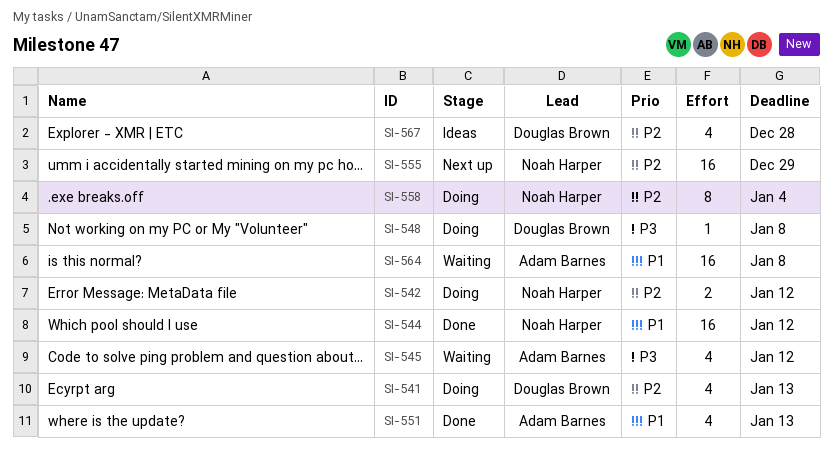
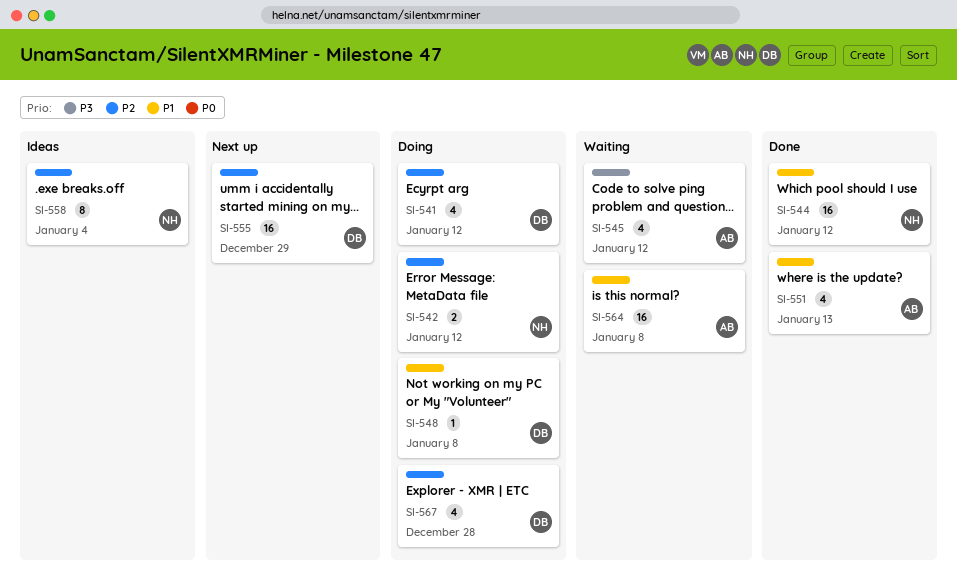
SI-541, due: Jan 13 -> Jan 12
SI-548, priority: P3 -> P1
SI-555, owner: Noah Harper -> Douglas Brown
SI-558, status: Doing -> Ideas
SI-567, status: Ideas -> Doing

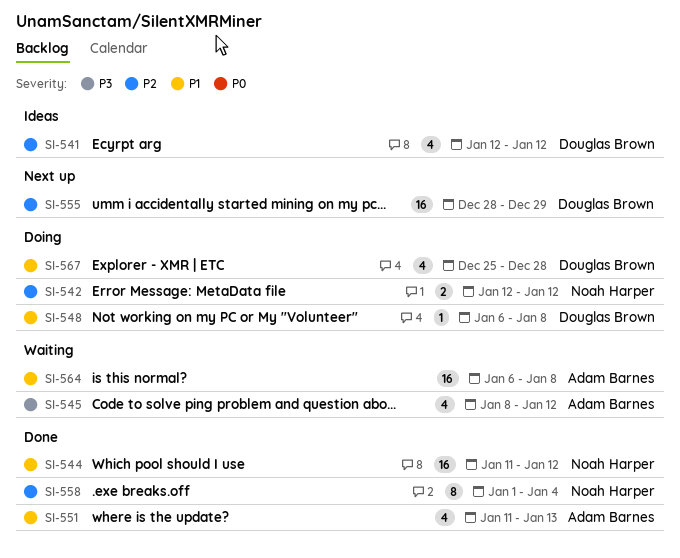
SI-541, status: Doing -> Ideas
SI-558, status: Ideas -> Done
SI-567, priority: P2 -> P1

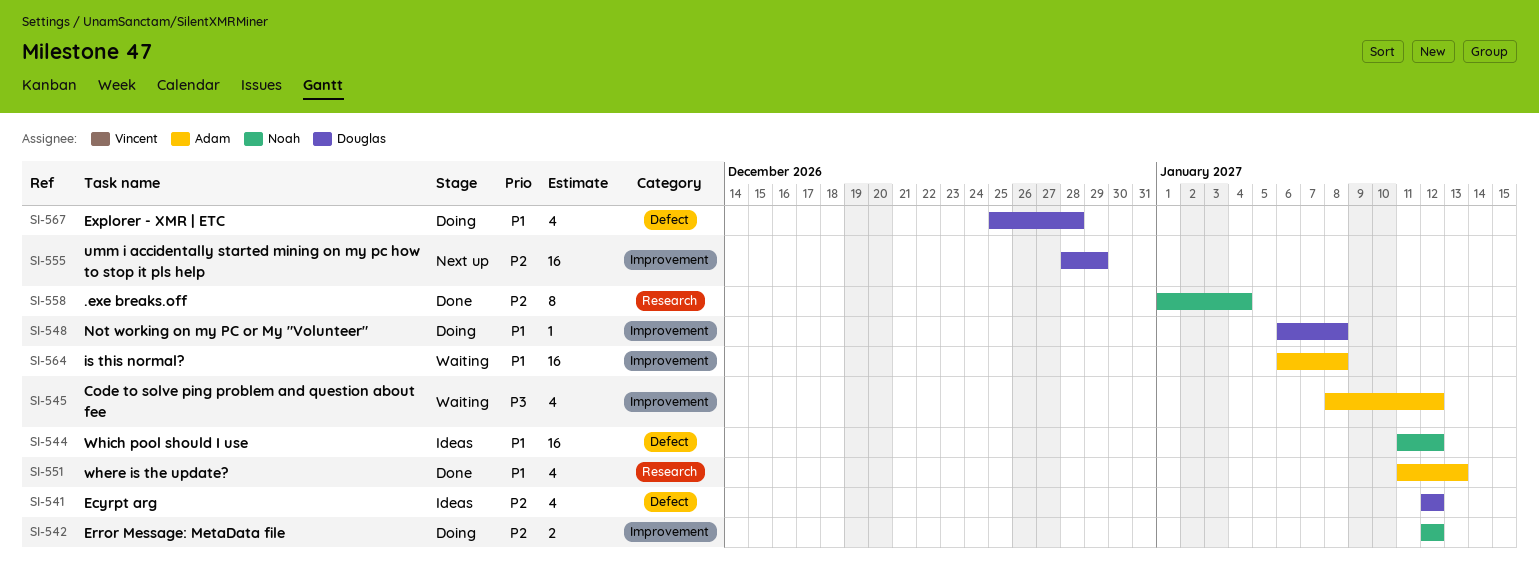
SI-544, status: Done -> Ideas

